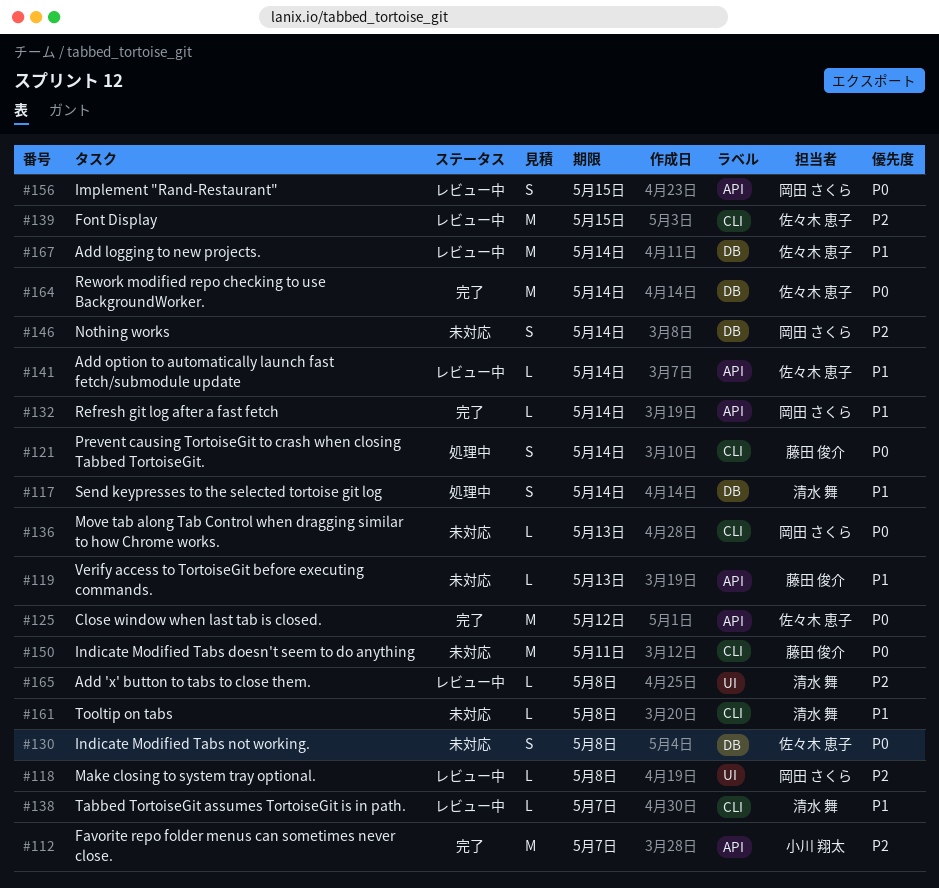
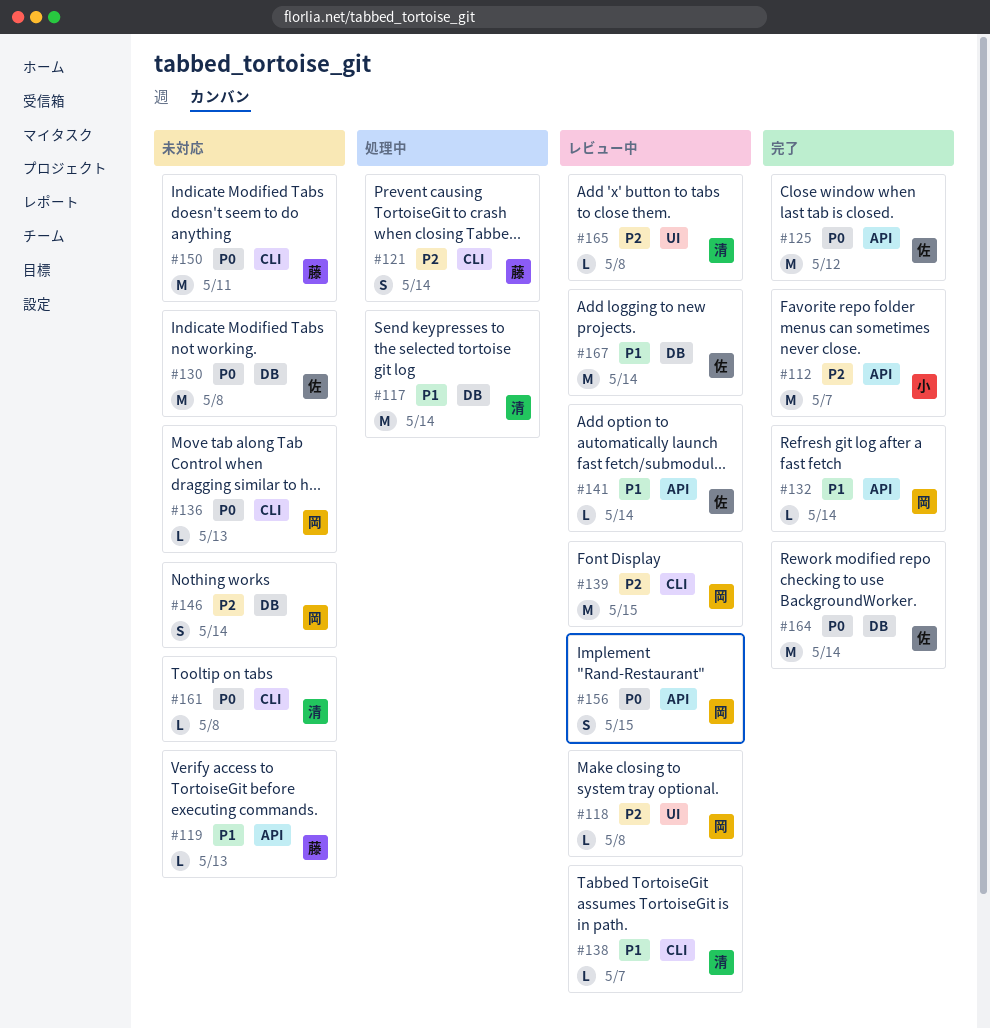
#117, estimate: S -> M
#121, priority: P0 -> P2
#130, estimate: S -> M
#139, owner: 佐々木 恵子 -> 岡田 さくら
#161, priority: P1 -> P0

